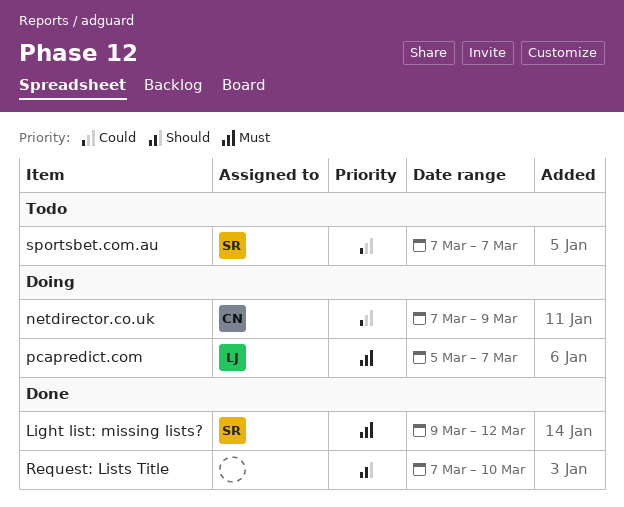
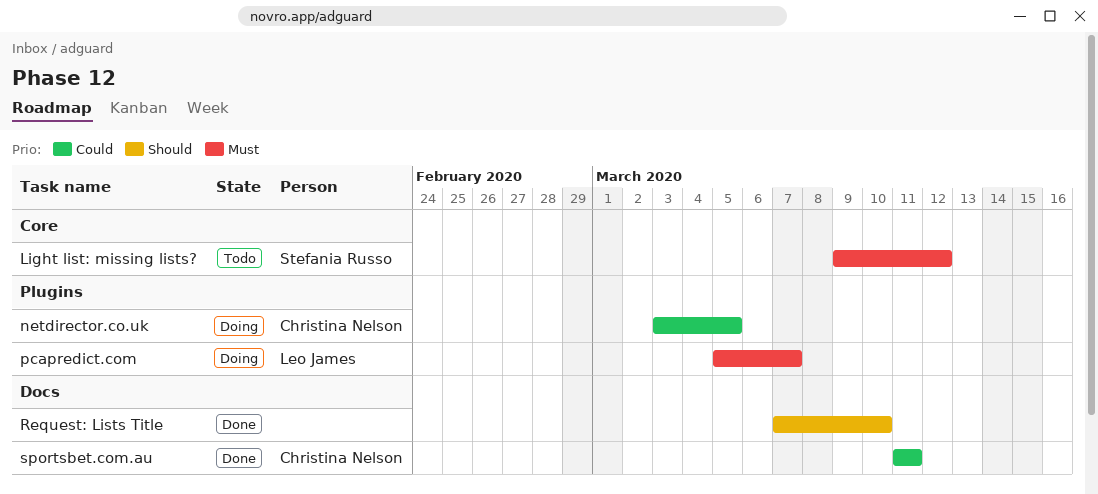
Light list: missing lists?, status: Done -> Todo
netdirector.co.uk, start: Mar 7 -> Mar 3
netdirector.co.uk, due: Mar 9 -> Mar 5
sportsbet.com.au, status: Todo -> Done
sportsbet.com.au, owner: Stefania Russo -> Christina Nelson
sportsbet.com.au, start: Mar 7 -> Mar 11
sportsbet.com.au, due: Mar 7 -> Mar 11

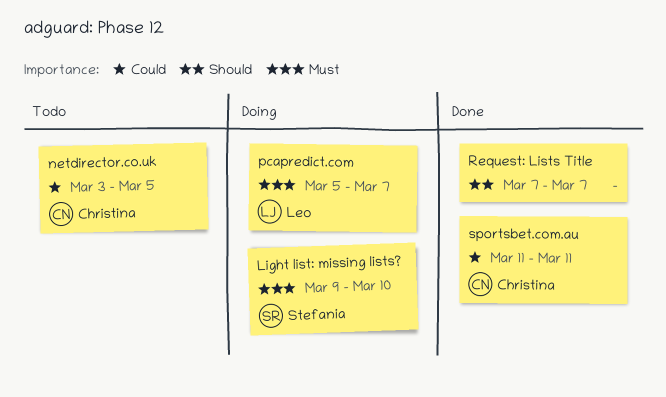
Light list: missing lists?, status: Todo -> Doing
Light list: missing lists?, due: Mar 12 -> Mar 10
netdirector.co.uk, status: Doing -> Todo
Request: Lists Title, due: Mar 10 -> Mar 7

